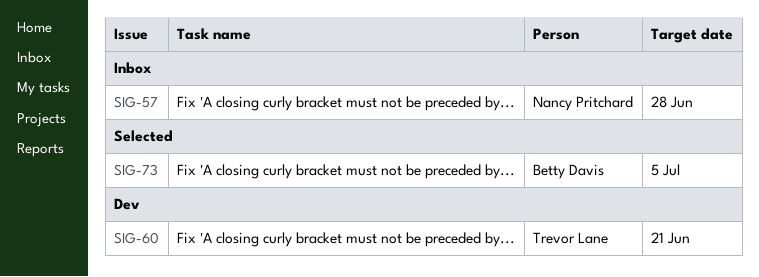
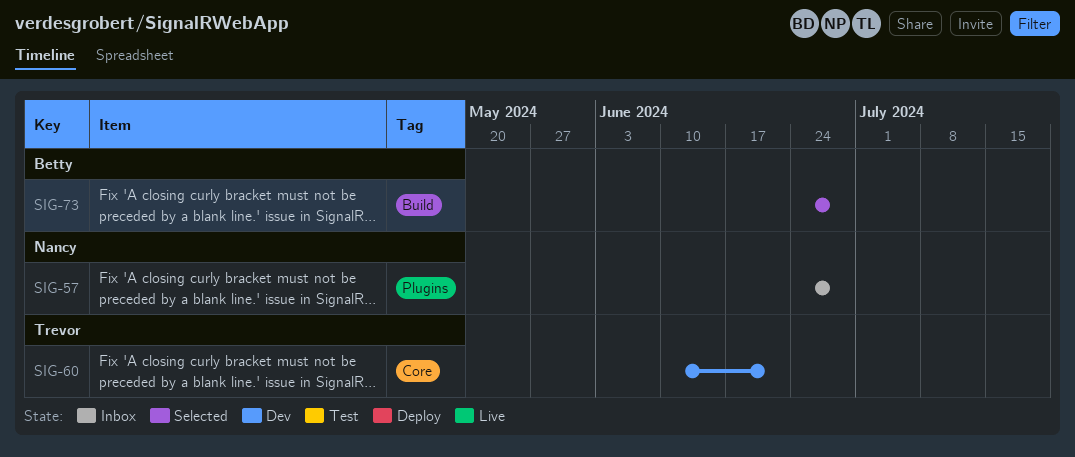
SIG-73, due: Jul 5 -> Jun 28

